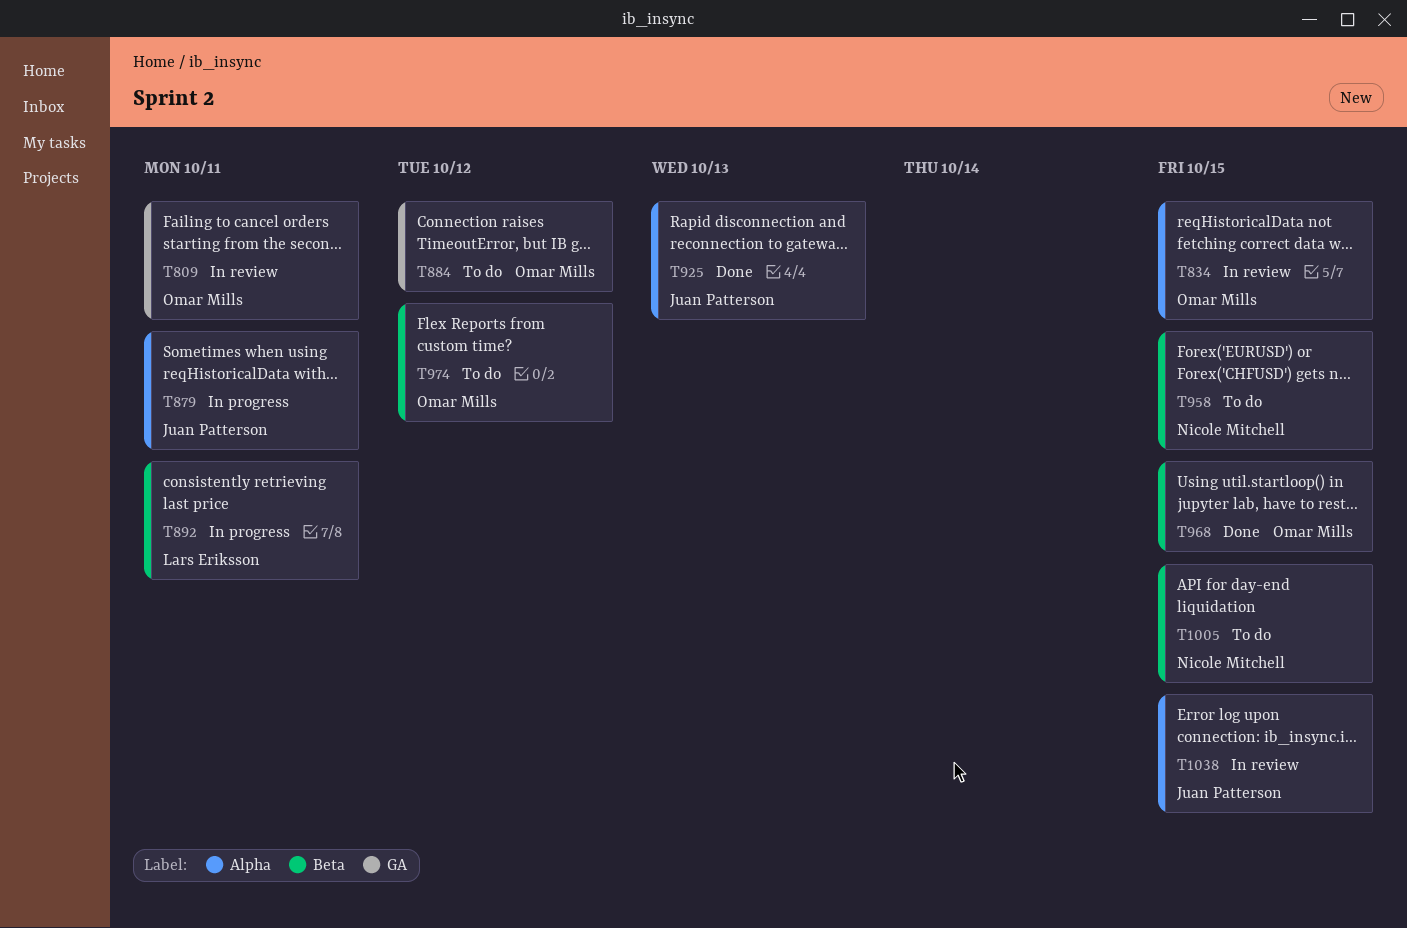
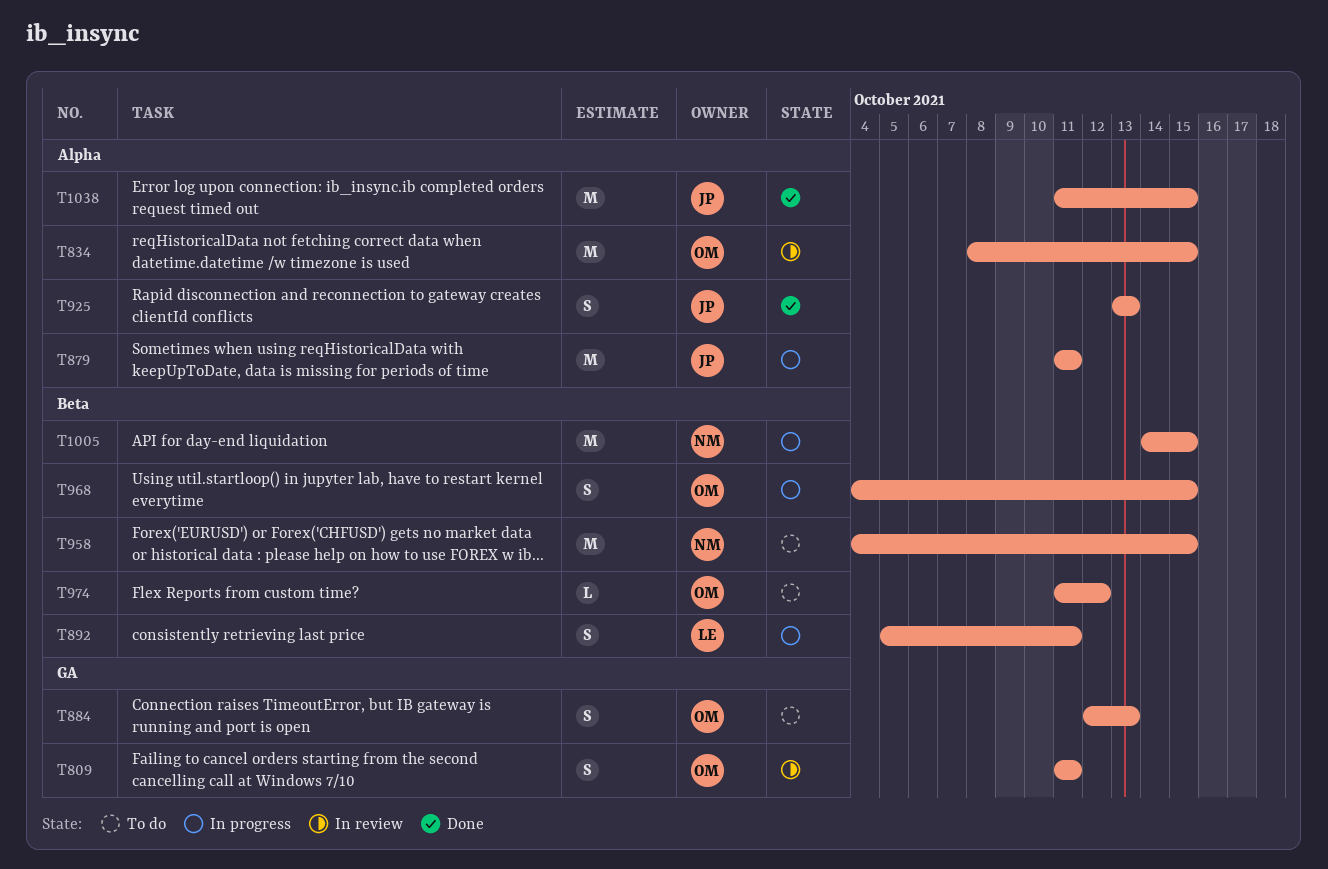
T884, due: Oct 12 -> Oct 13
T968, status: Done -> In progress
T1005, status: To do -> In progress
T1038, status: In review -> Done

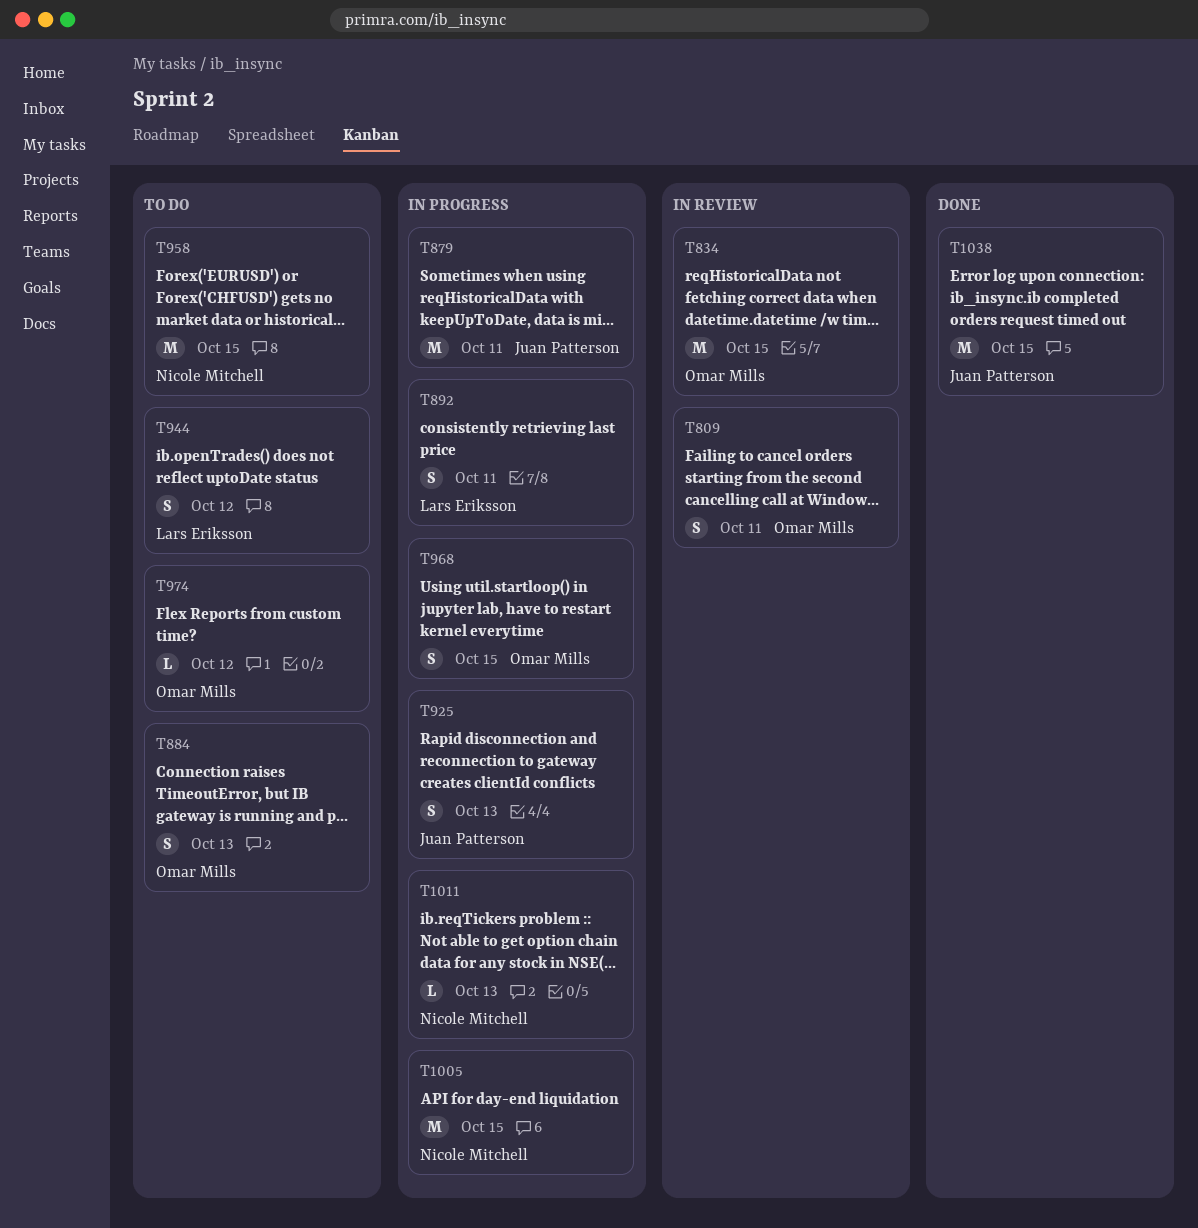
T925, status: Done -> In progress
T944: none -> present
T1011: none -> present

